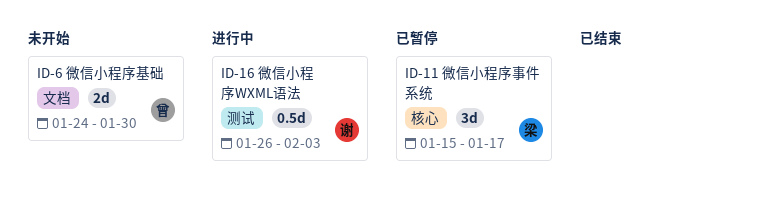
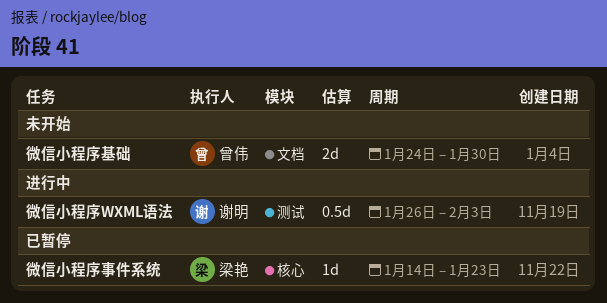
微信小程序事件系统, estimate: 3d -> 1d
微信小程序事件系统, start: Jan 15 -> Jan 14
微信小程序事件系统, due: Jan 17 -> Jan 23

